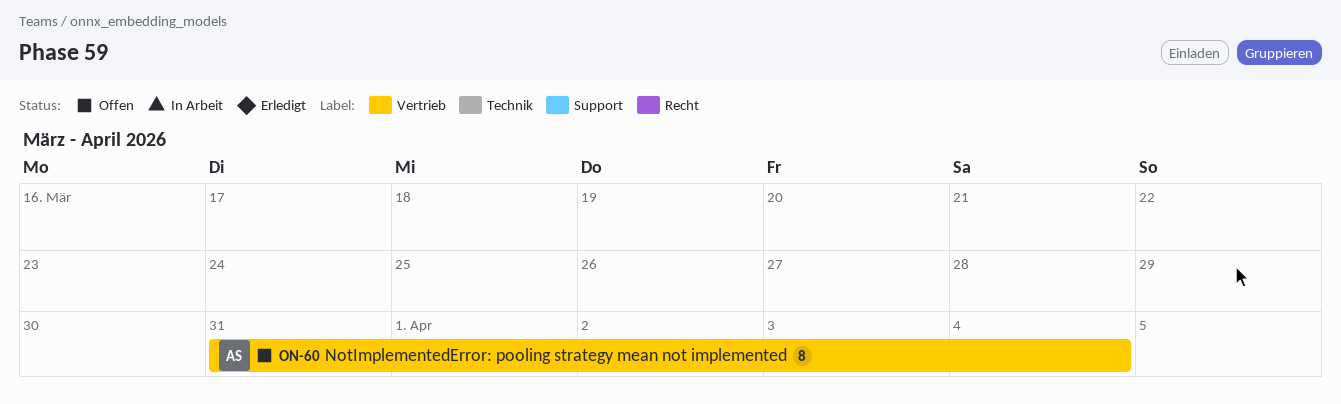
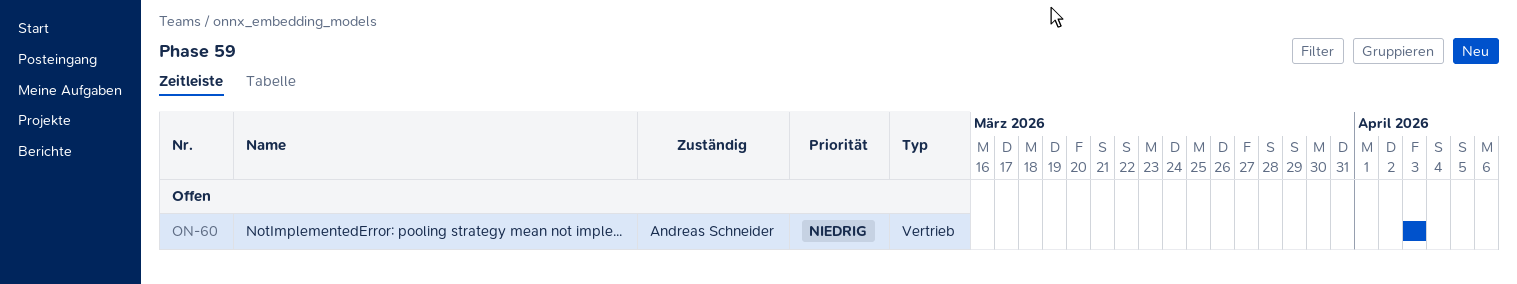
ON-60, start: Mar 31 -> Apr 3
ON-60, due: Apr 4 -> Apr 3

